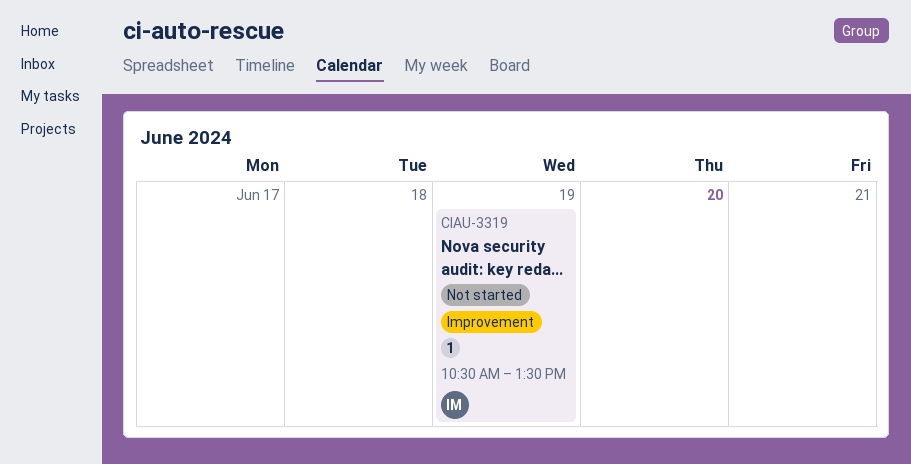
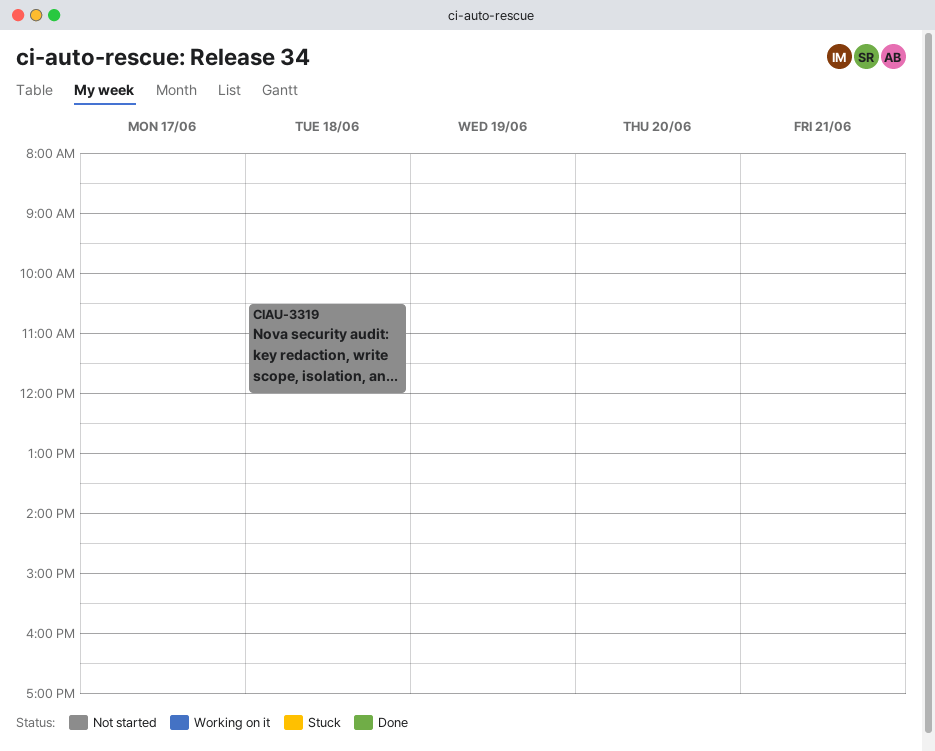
CIAU-3319, day: Jun 19 -> Jun 18
CIAU-3319, ends: 13:30 -> 12:00

